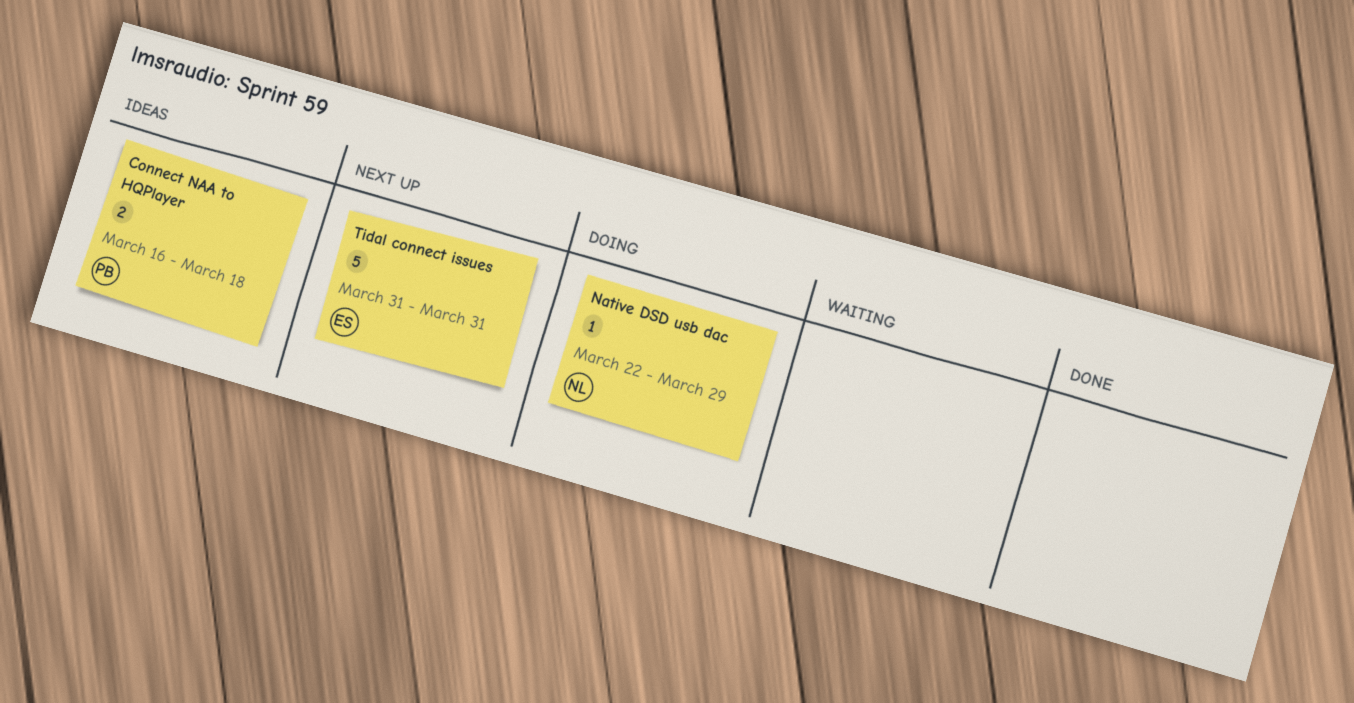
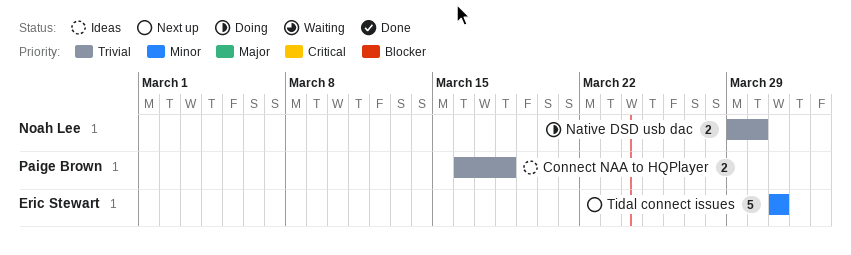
Native DSD usb dac, estimate: 1 -> 2
Native DSD usb dac, start: Mar 22 -> Mar 29
Native DSD usb dac, due: Mar 29 -> Mar 30

